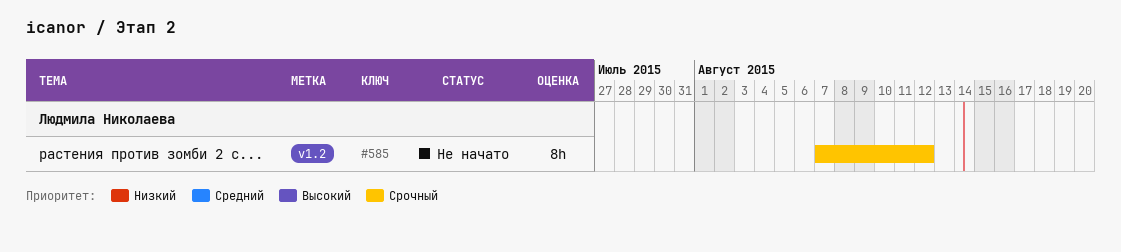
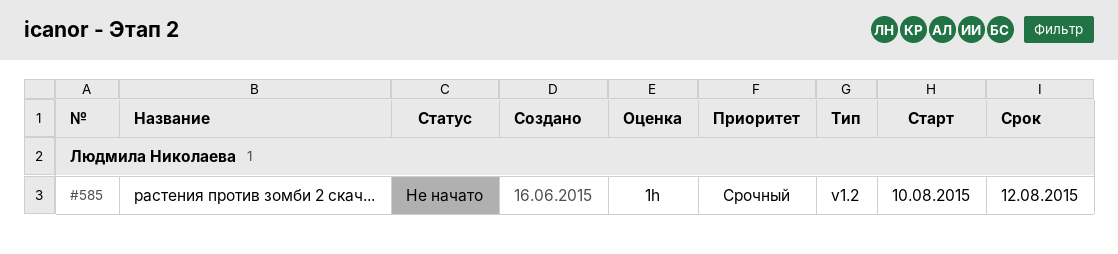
#585, estimate: 8h -> 1h
#585, start: Aug 7 -> Aug 10

